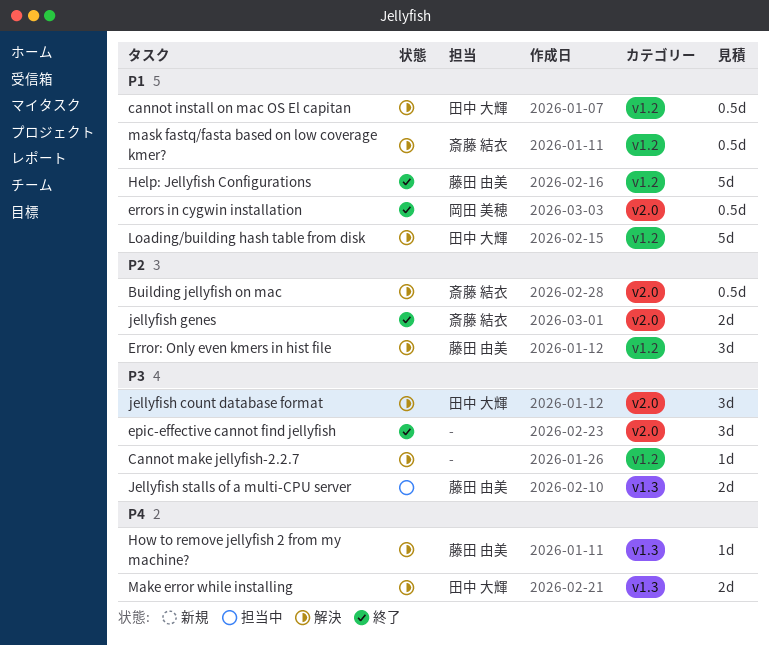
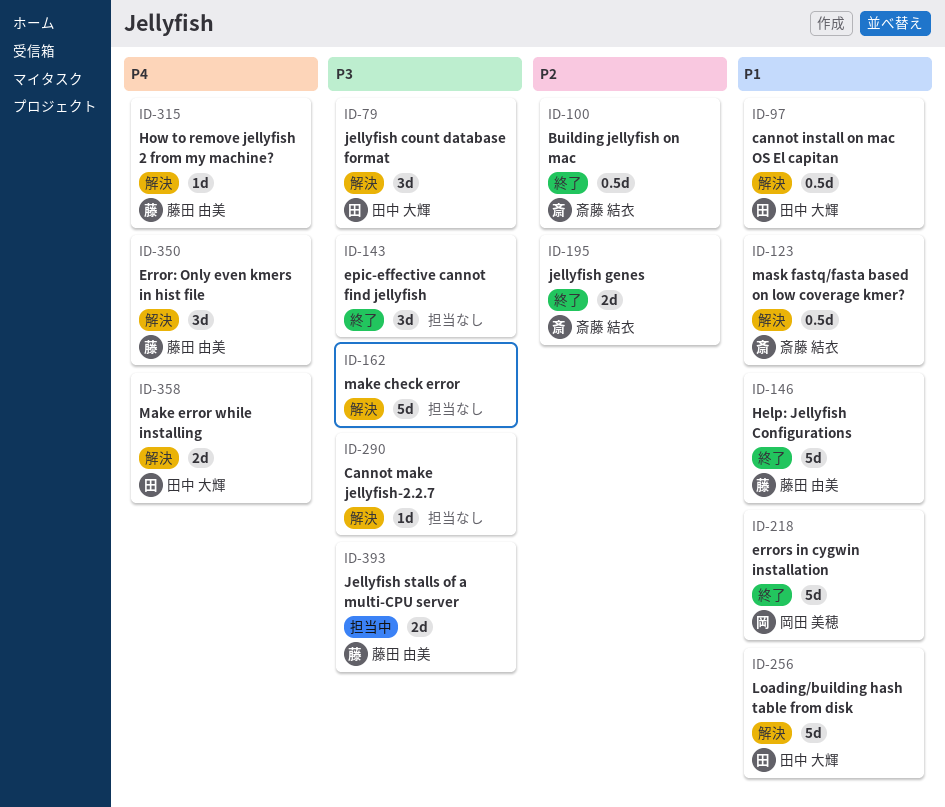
Building jellyfish on mac, status: 解決 -> 終了
Error: Only even kmers in hist file, priority: P2 -> P4
errors in cygwin installation, estimate: 0.5d -> 5d
make check error: none -> present

